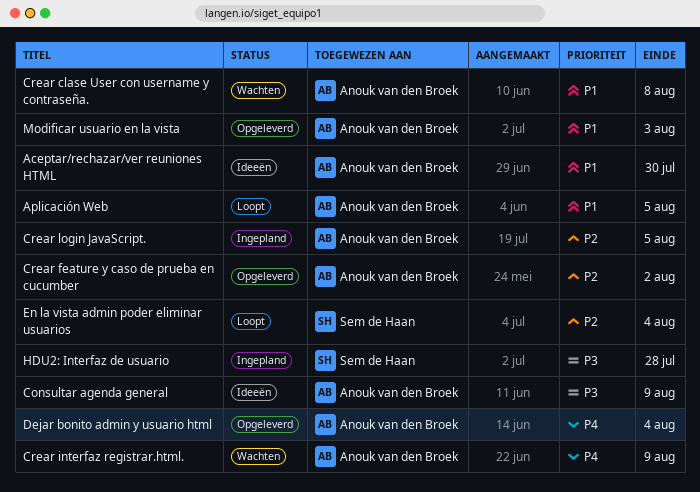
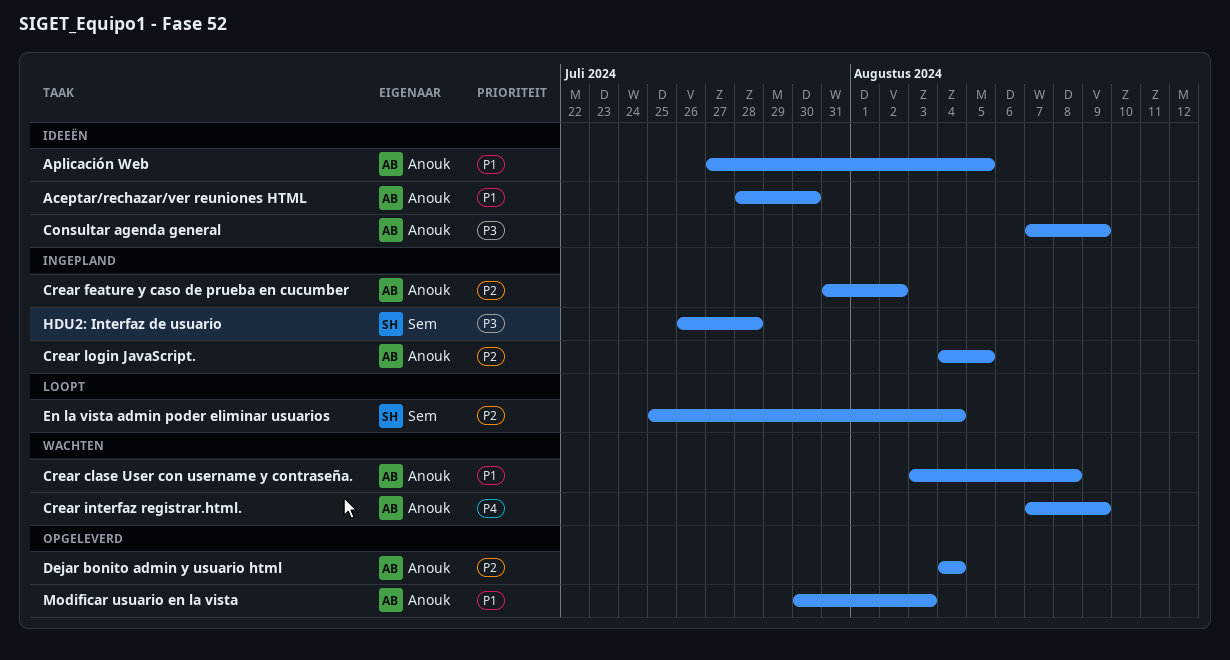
Aplicación Web, status: Loopt -> Ideeën
Crear feature y caso de prueba en cucumber, status: Opgeleverd -> Ingepland
Dejar bonito admin y usuario html, priority: P4 -> P2

